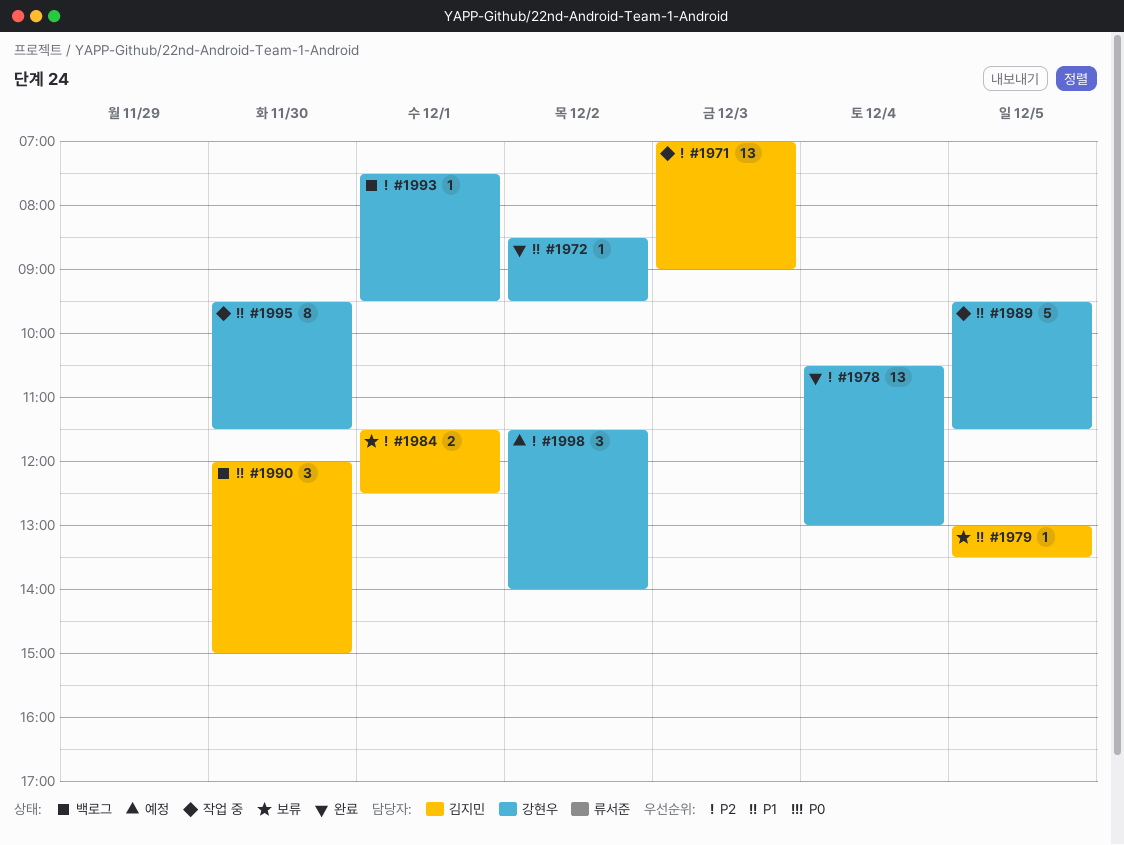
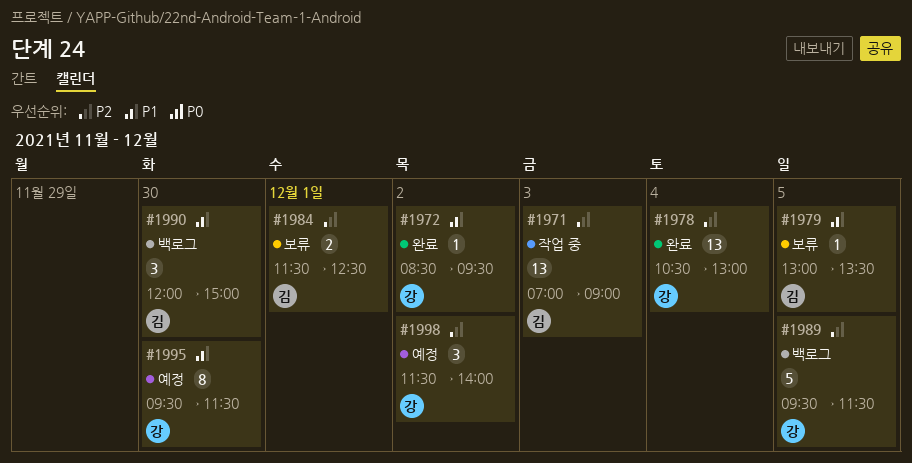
#1989, status: 작업 중 -> 백로그
#1989, priority: P1 -> P2
#1993: present -> none
#1995, status: 작업 중 -> 예정

